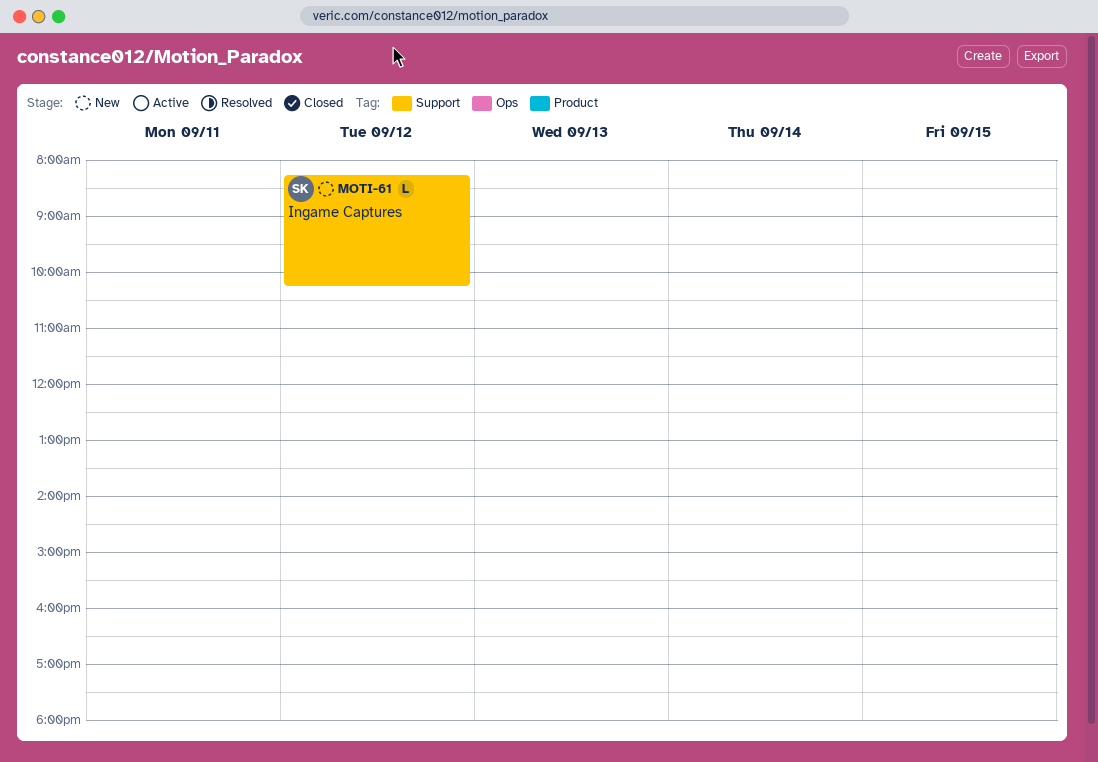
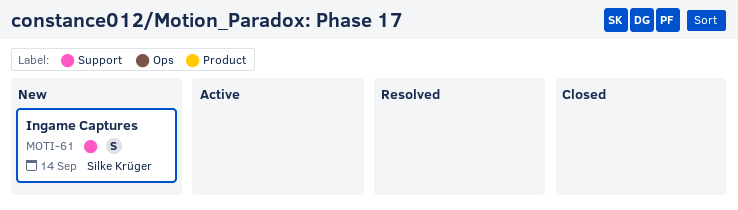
MOTI-61, estimate: L -> S
MOTI-61, day: Sep 12 -> Sep 14

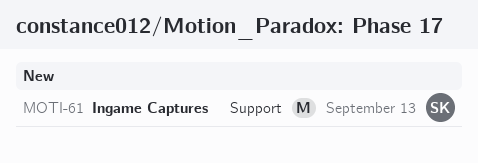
MOTI-61, estimate: S -> M
MOTI-61, day: Sep 14 -> Sep 13

